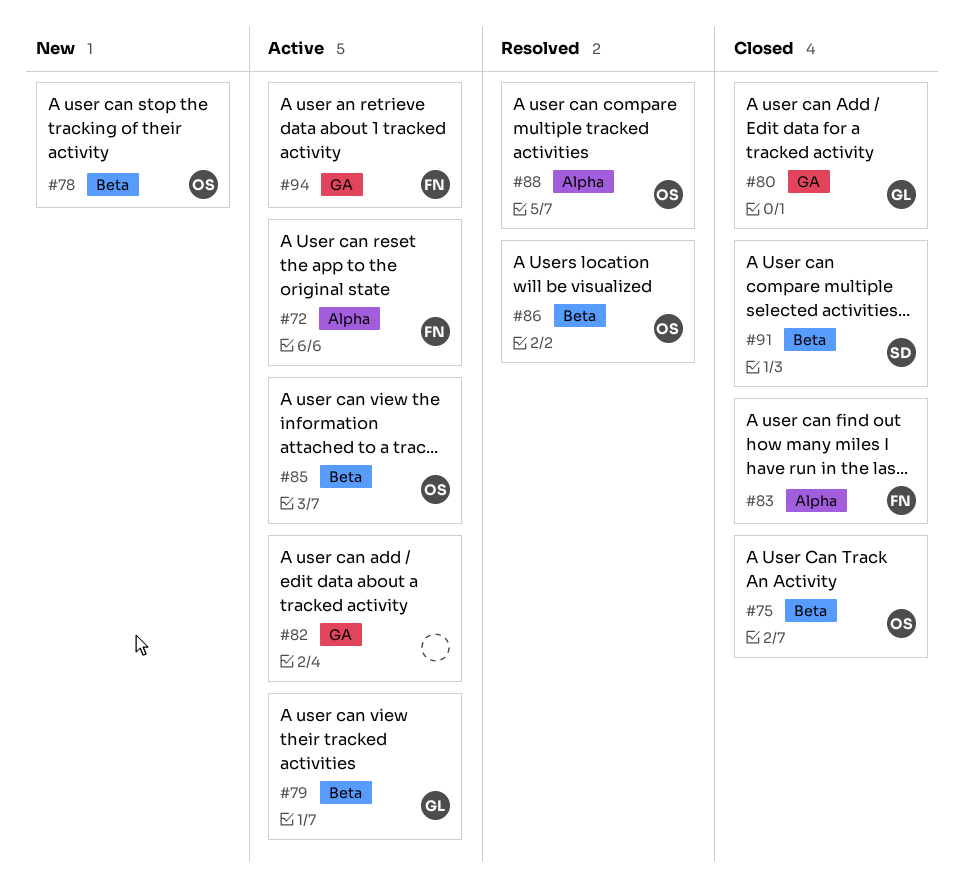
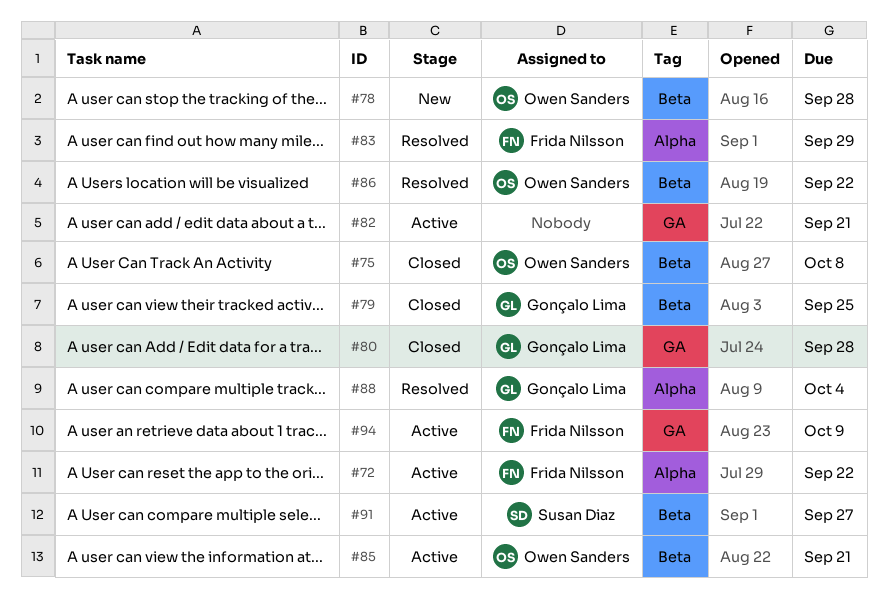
#79, status: Active -> Closed
#83, status: Closed -> Resolved
#88, owner: Owen Sanders -> Gonçalo Lima
#91, status: Closed -> Active

